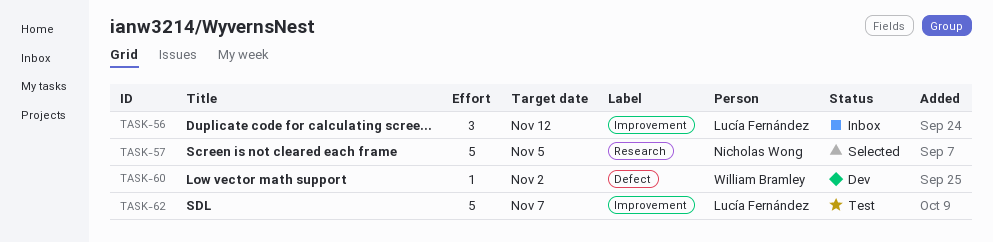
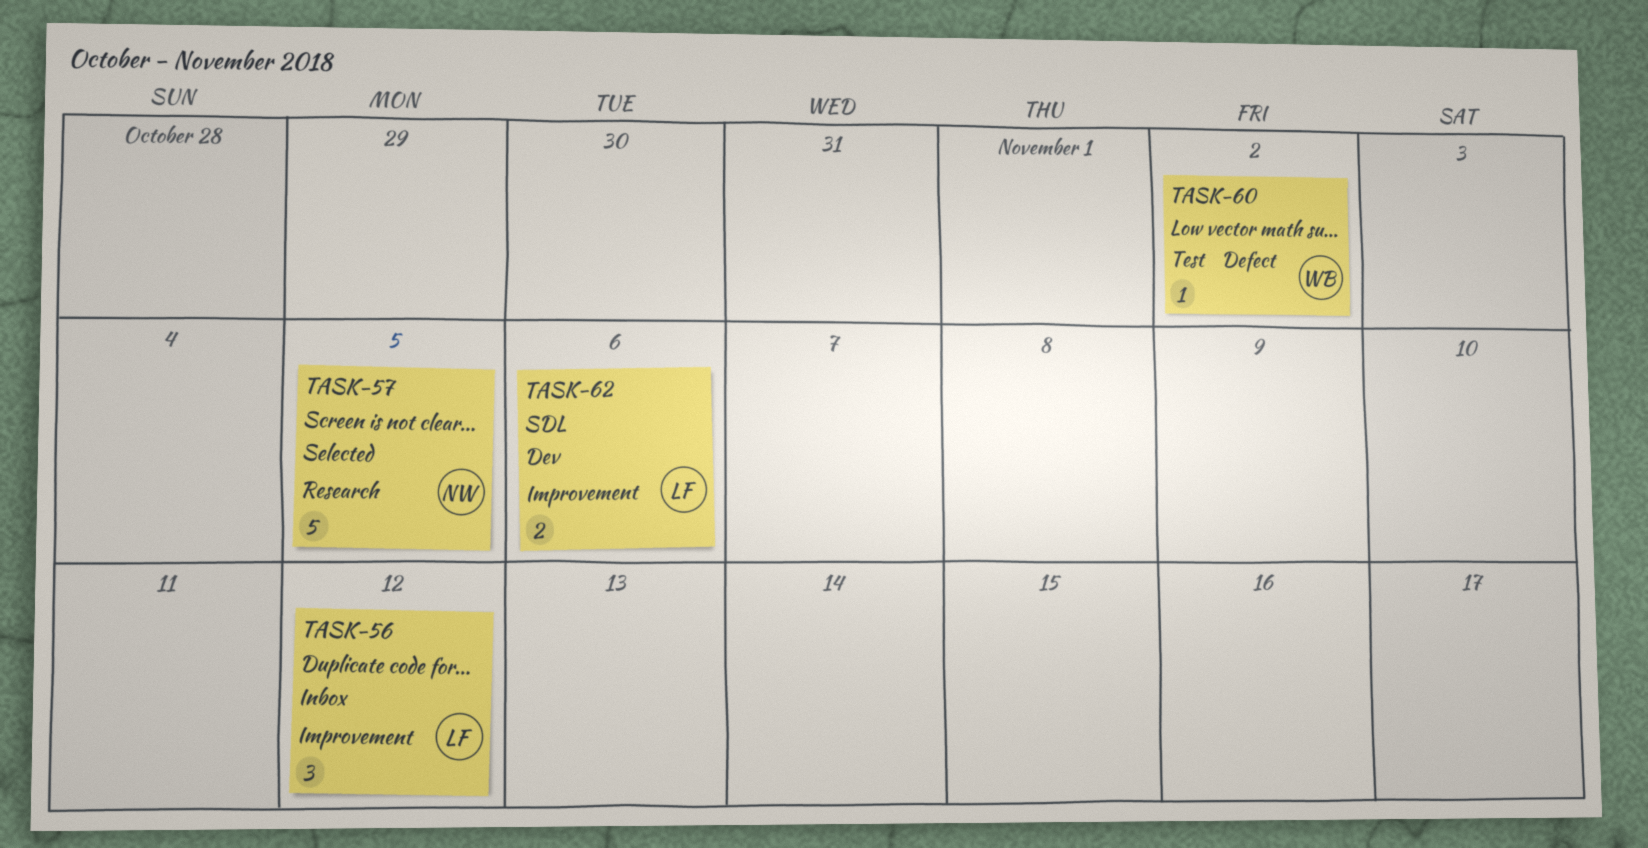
TASK-60, status: Dev -> Test
TASK-62, status: Test -> Dev
TASK-62, estimate: 5 -> 2
TASK-62, due: Nov 7 -> Nov 6

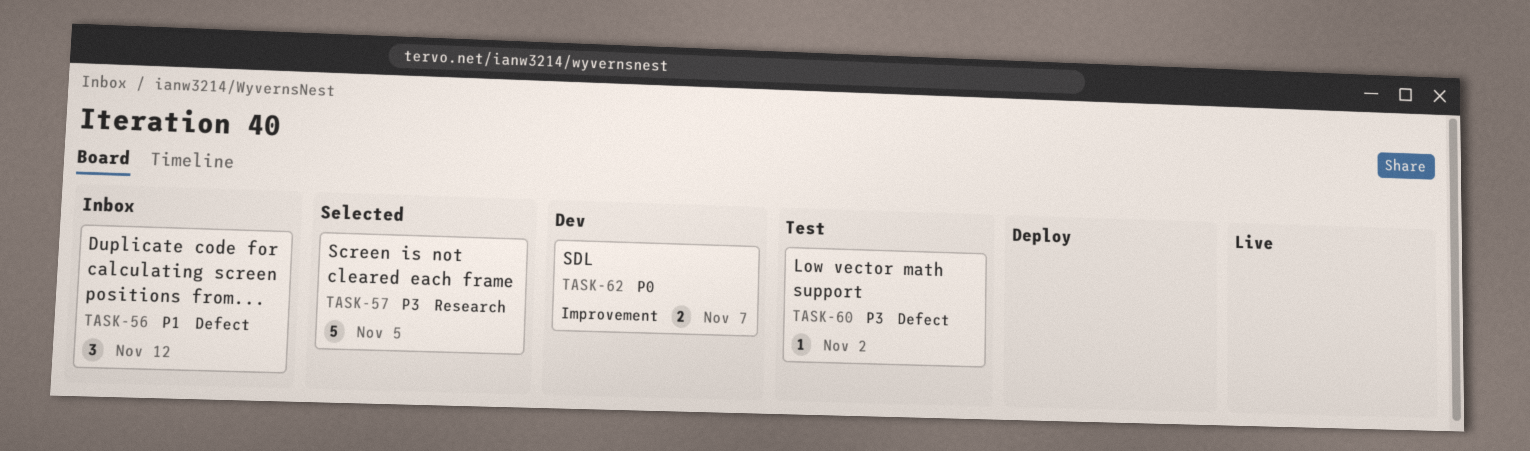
TASK-56, label: Improvement -> Defect
TASK-62, due: Nov 6 -> Nov 7

